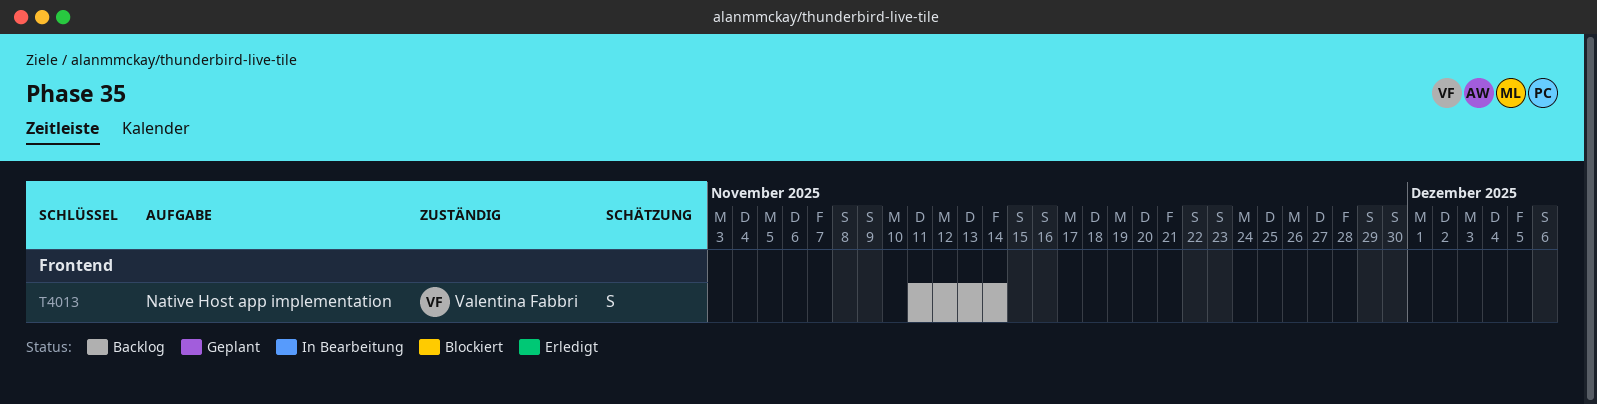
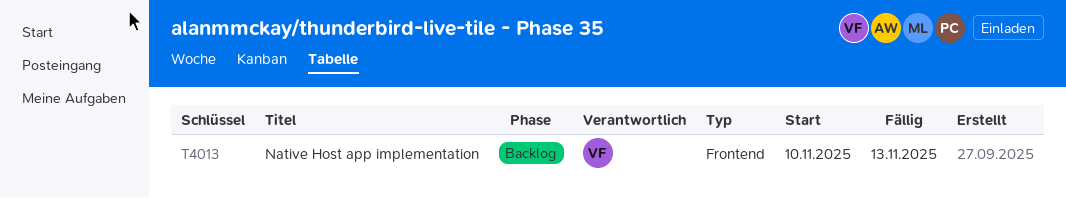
T4013, start: Nov 11 -> Nov 10
T4013, due: Nov 14 -> Nov 13

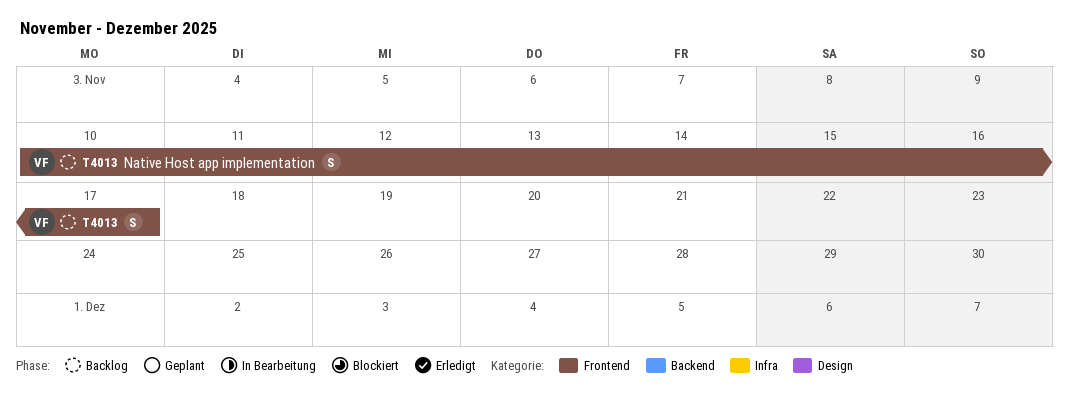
T4013, due: Nov 13 -> Nov 17

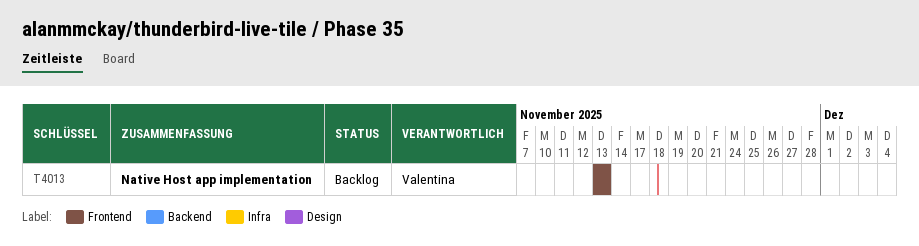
T4013, start: Nov 10 -> Nov 13
T4013, due: Nov 17 -> Nov 13

